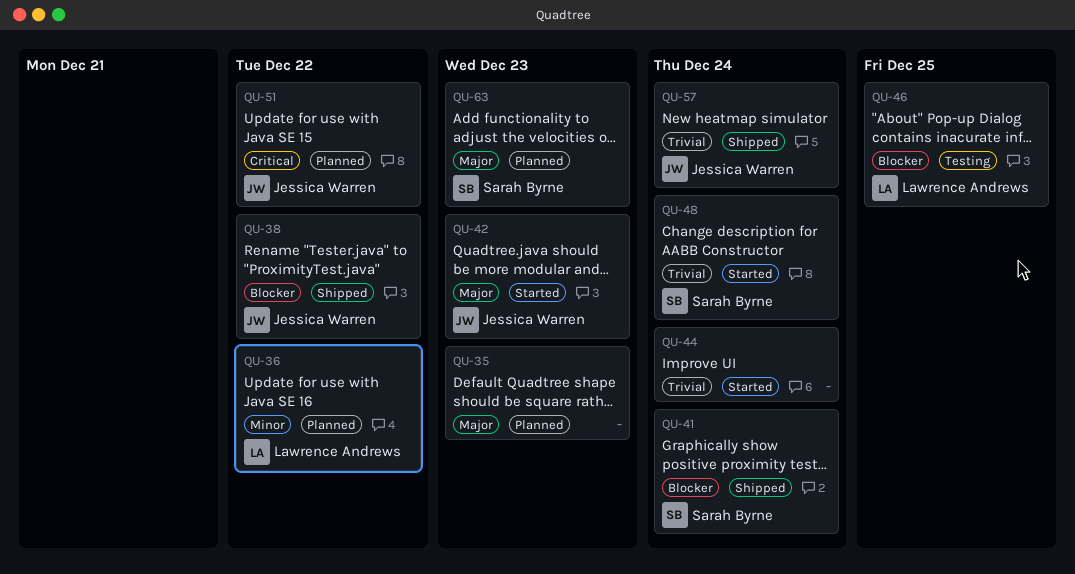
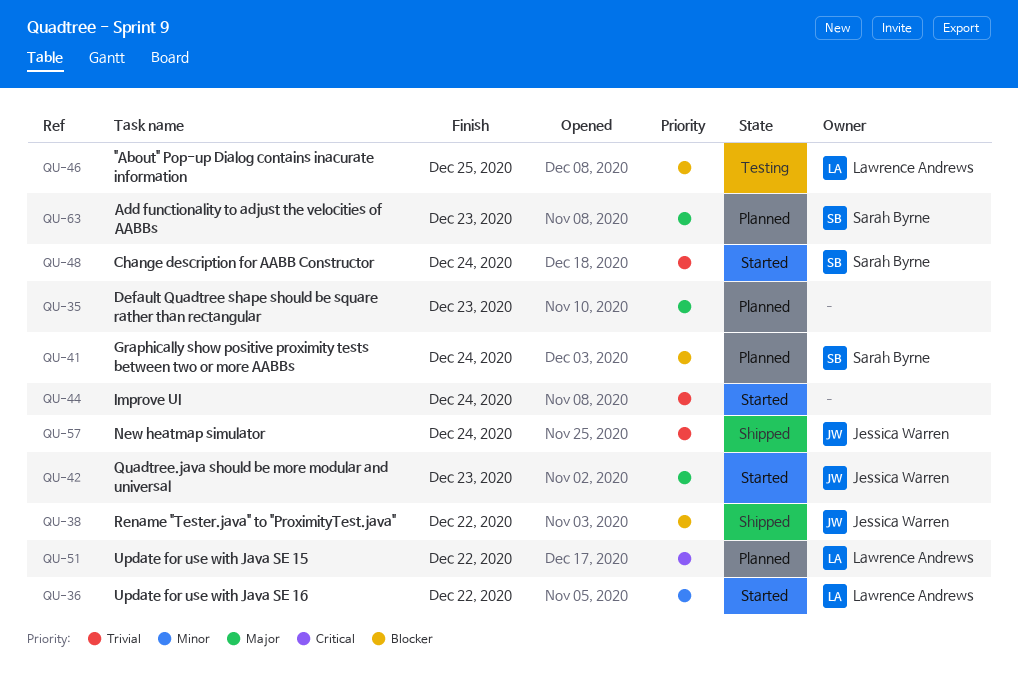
QU-36, status: Planned -> Started
QU-41, status: Shipped -> Planned
QU-51, owner: Jessica Warren -> Lawrence Andrews

